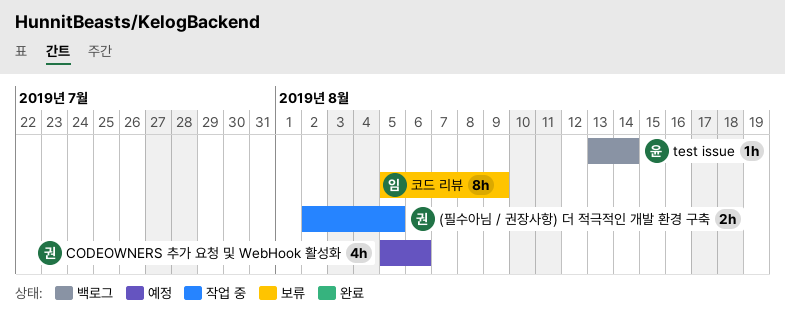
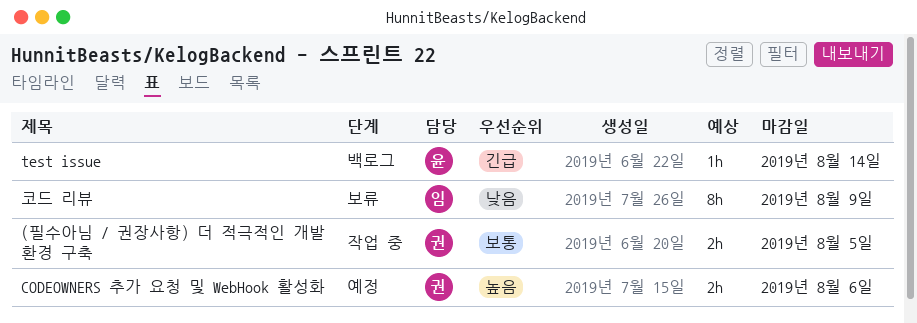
CODEOWNERS 추가 요청 및 WebHook 활성화, estimate: 4h -> 2h

